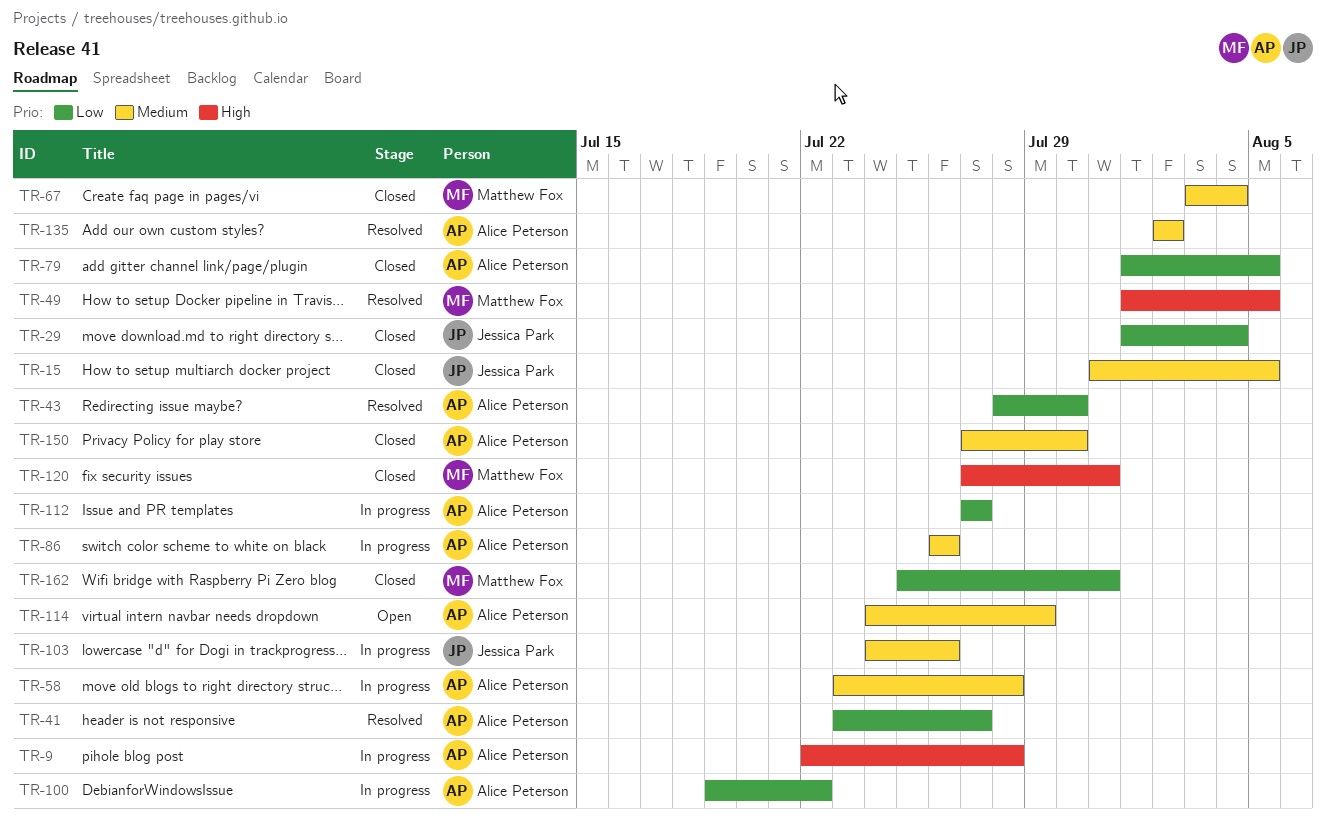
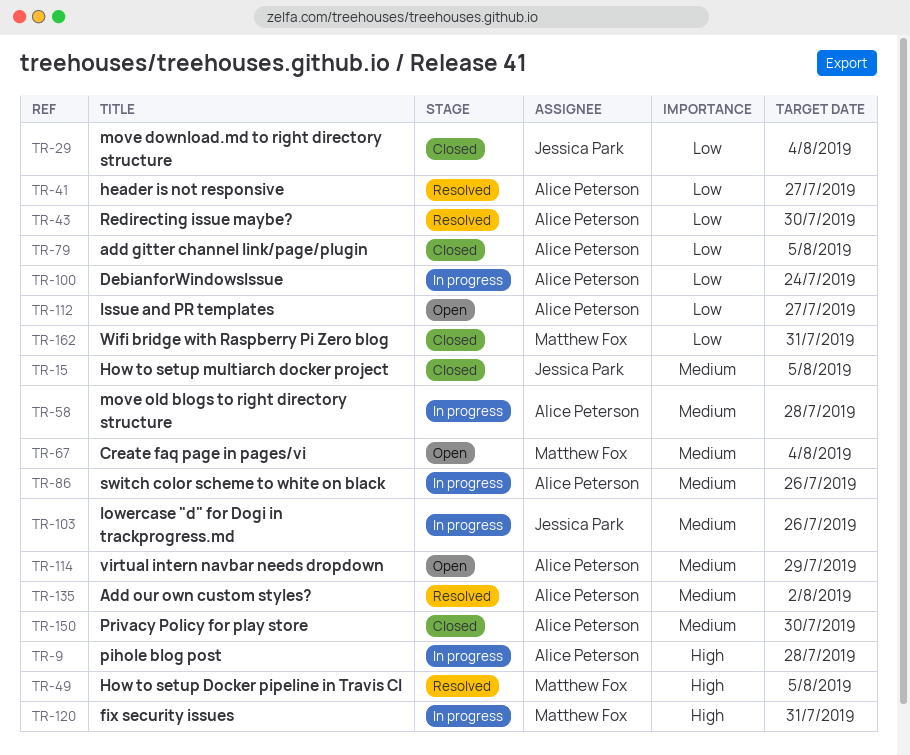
TR-67, status: Closed -> Open
TR-100, due: Jul 22 -> Jul 24
TR-112, status: In progress -> Open
TR-120, status: Closed -> In progress

